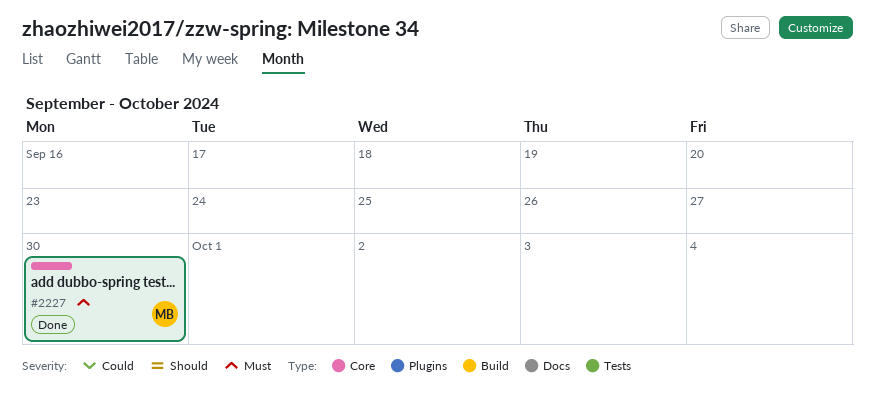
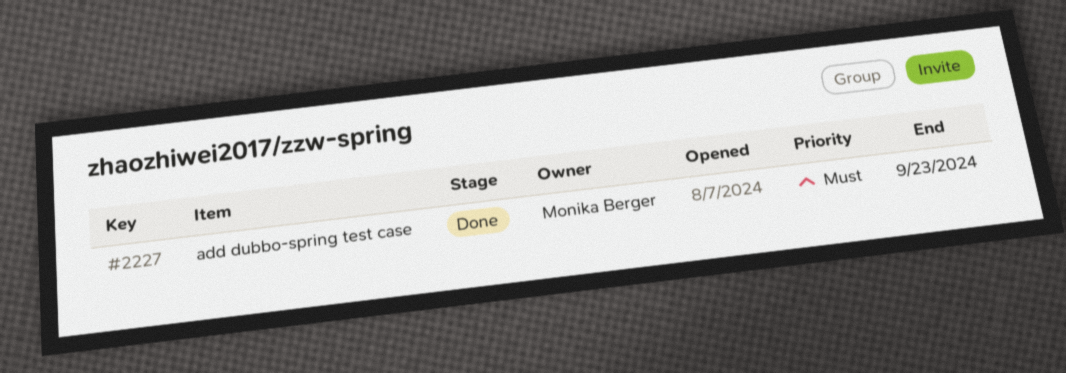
#2227, due: Sep 30 -> Sep 23

